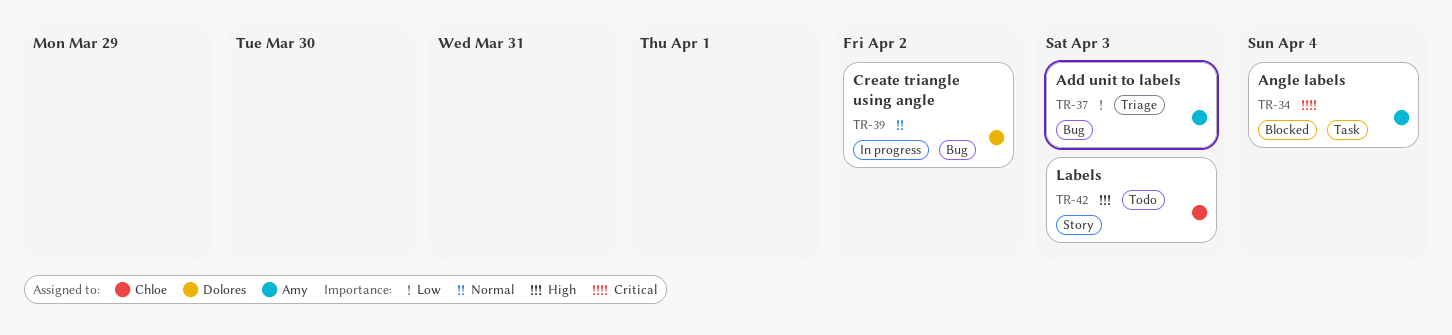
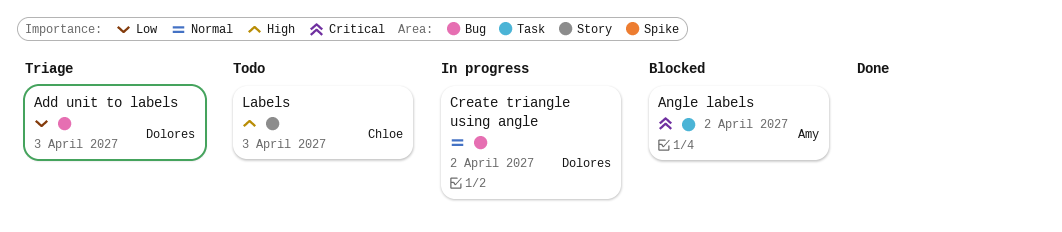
Add unit to labels, owner: Amy -> Dolores
Angle labels, due: Apr 4 -> Apr 2

